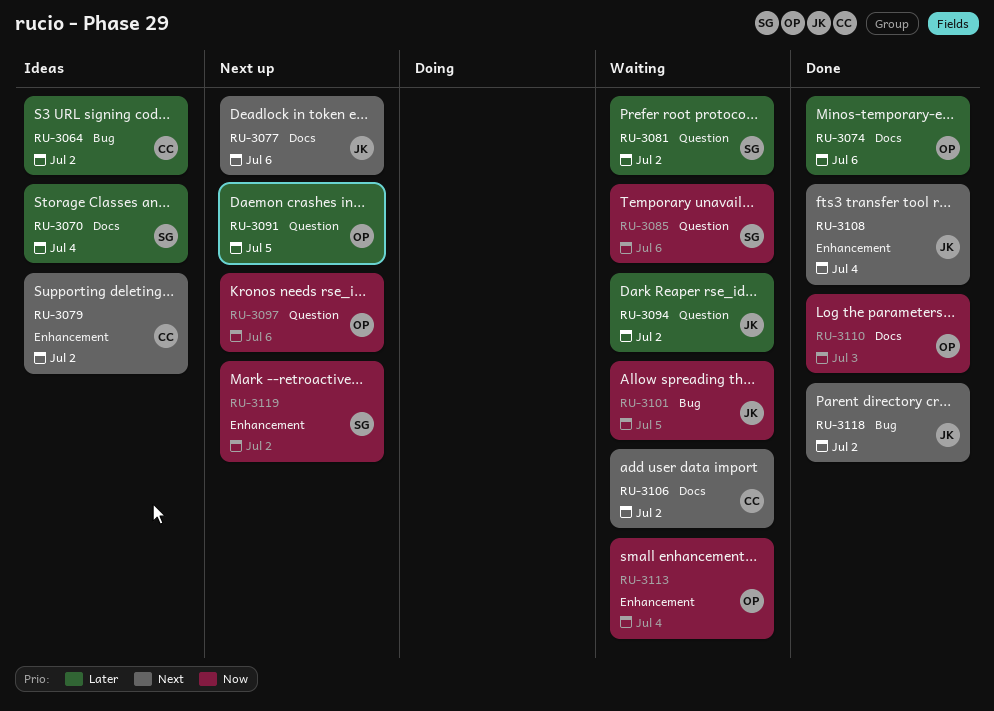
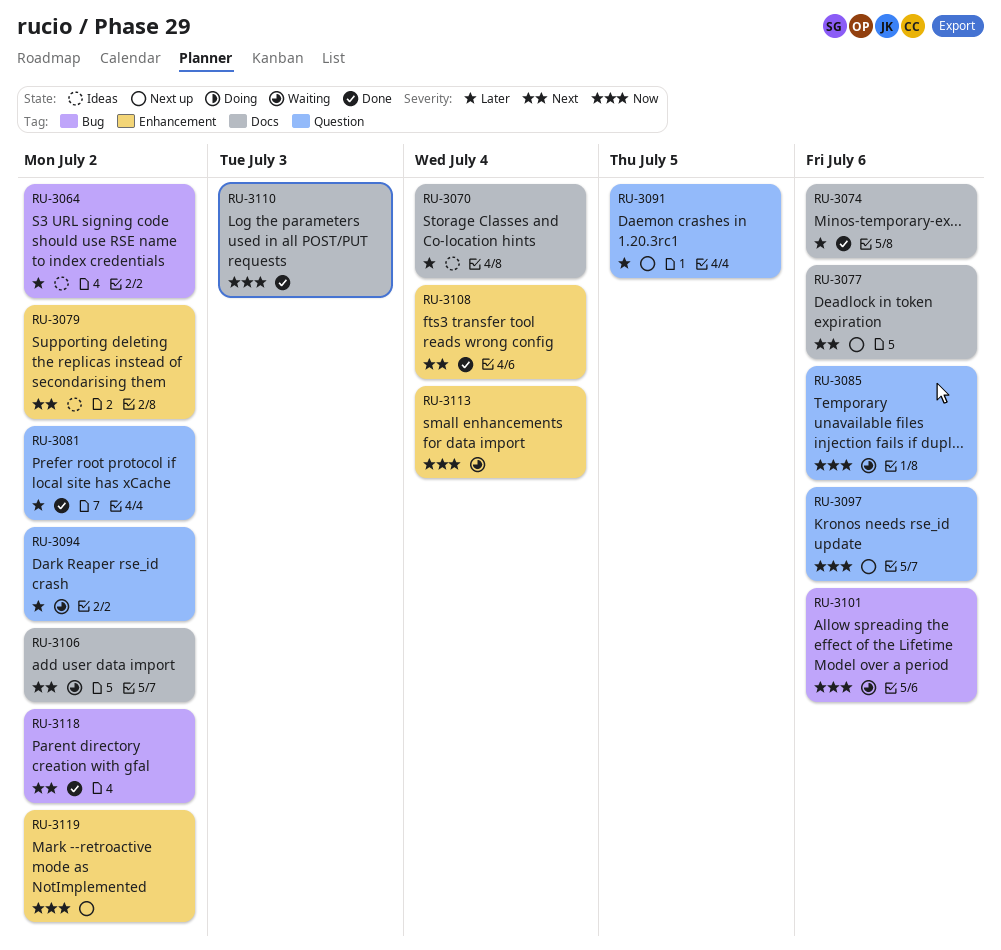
RU-3081, status: Waiting -> Done
RU-3101, due: Jul 5 -> Jul 6

